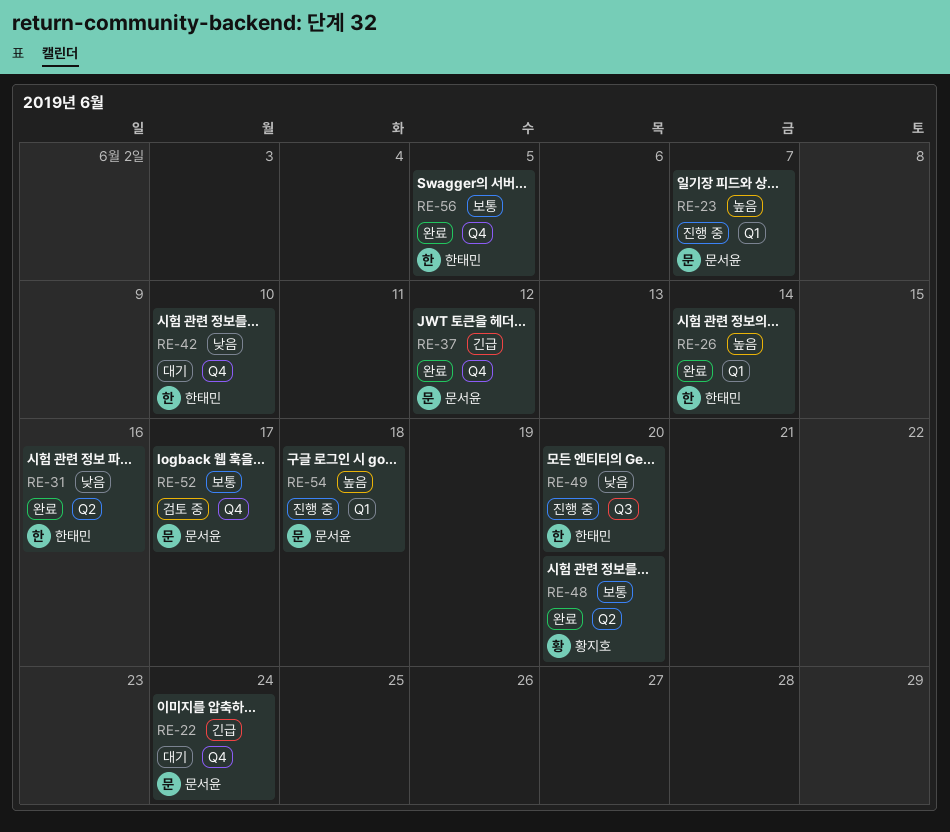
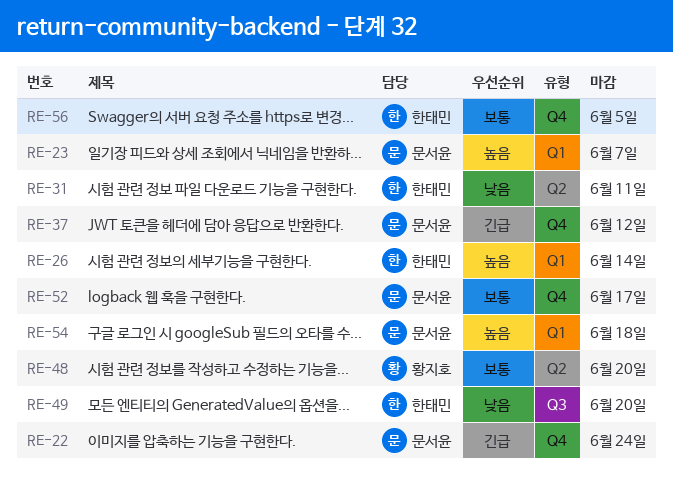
RE-31, due: Jun 16 -> Jun 11
RE-42: present -> none

